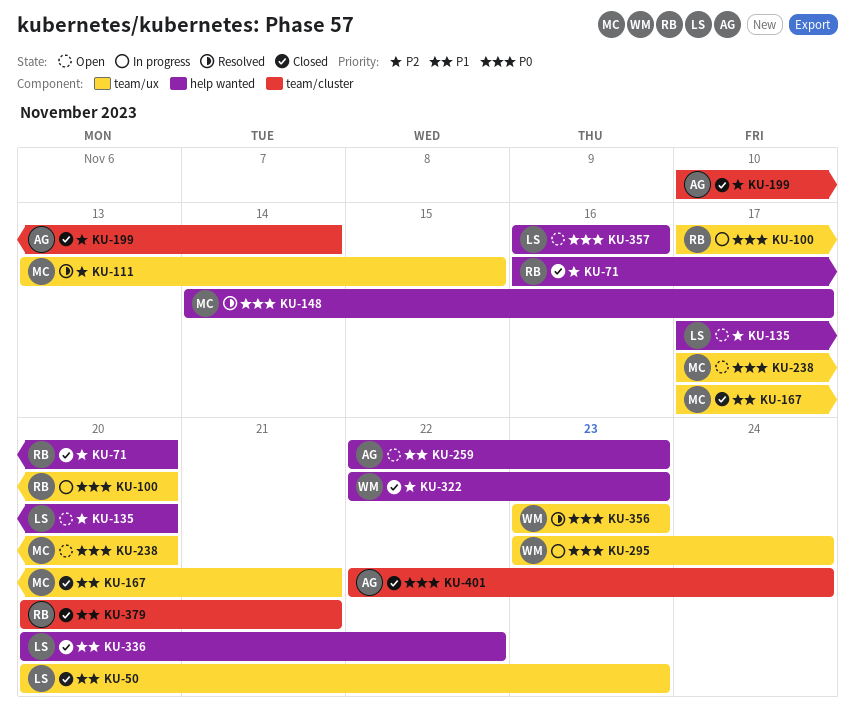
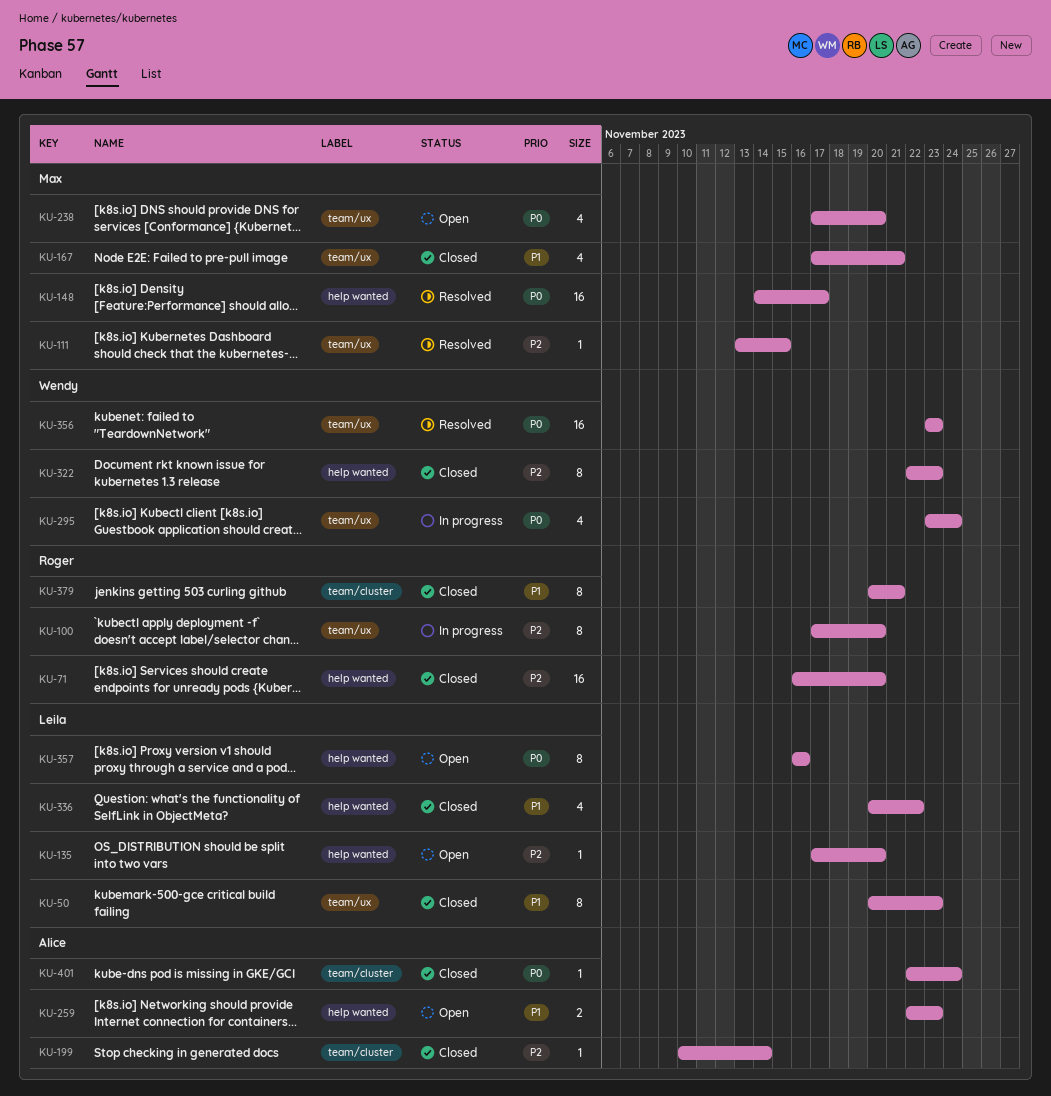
KU-100, priority: P0 -> P2

